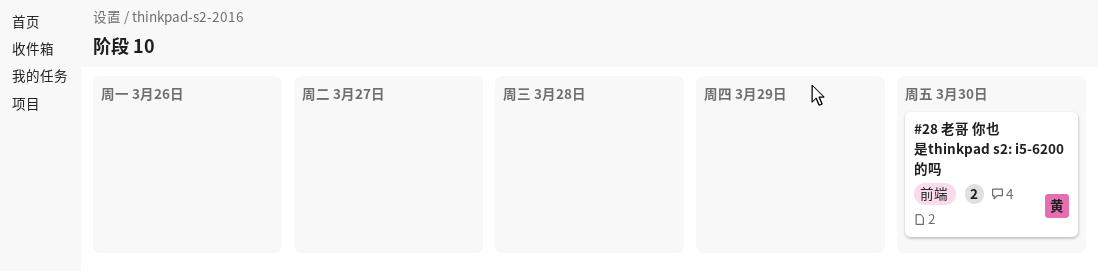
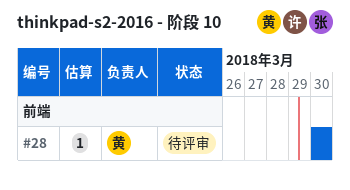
#28, estimate: 2 -> 1

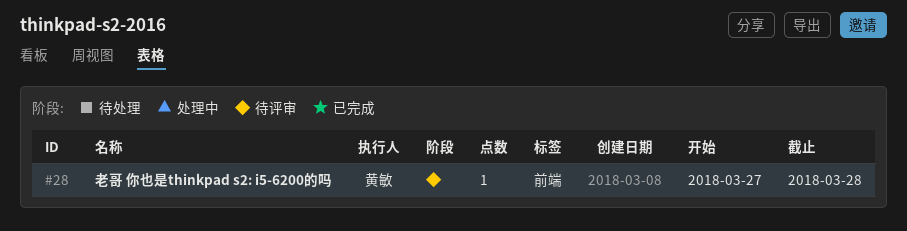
#28, start: Mar 30 -> Mar 27
#28, due: Mar 30 -> Mar 28

